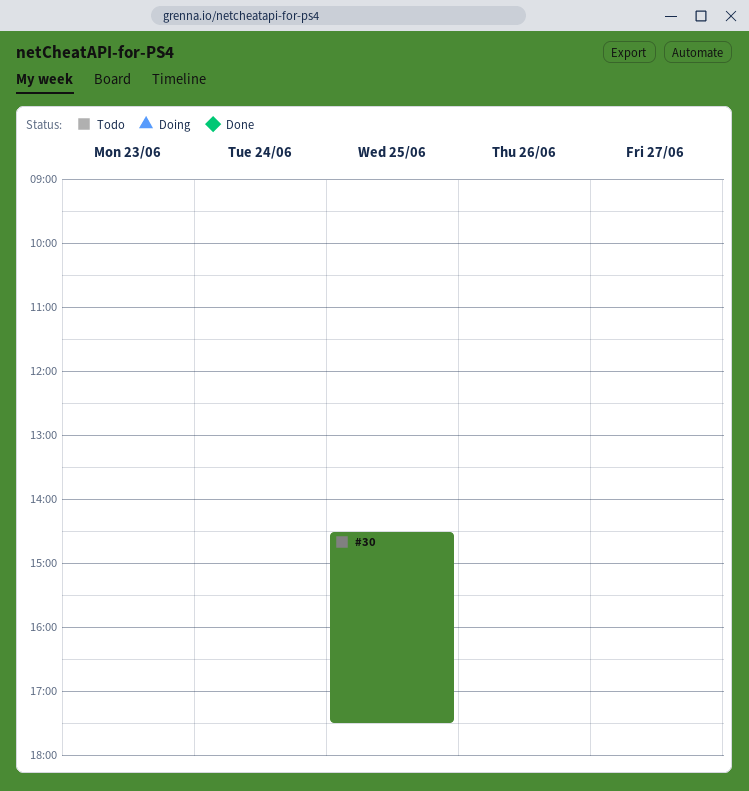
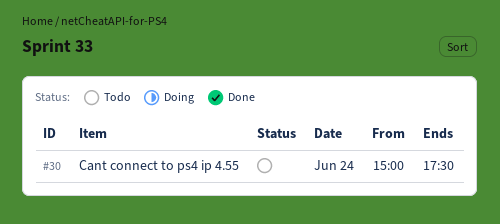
#30, day: Jun 25 -> Jun 24
#30, begins: 14:30 -> 15:00

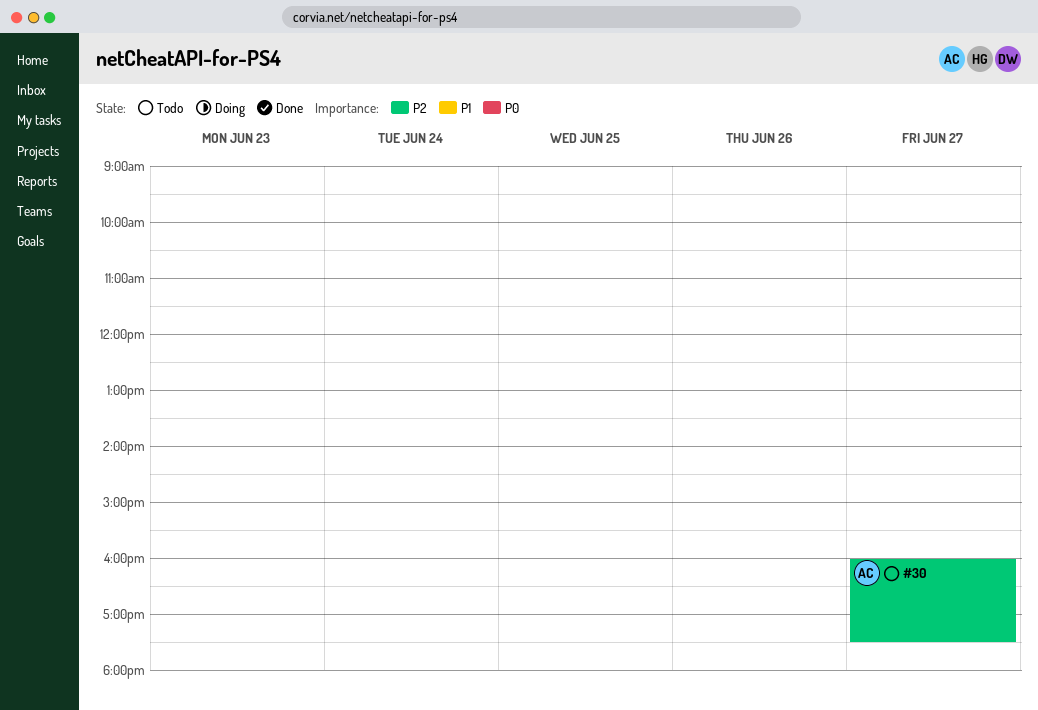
#30, day: Jun 24 -> Jun 27
#30, begins: 15:00 -> 16:00

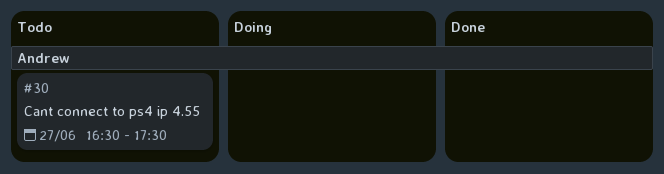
#30, begins: 16:00 -> 16:30

